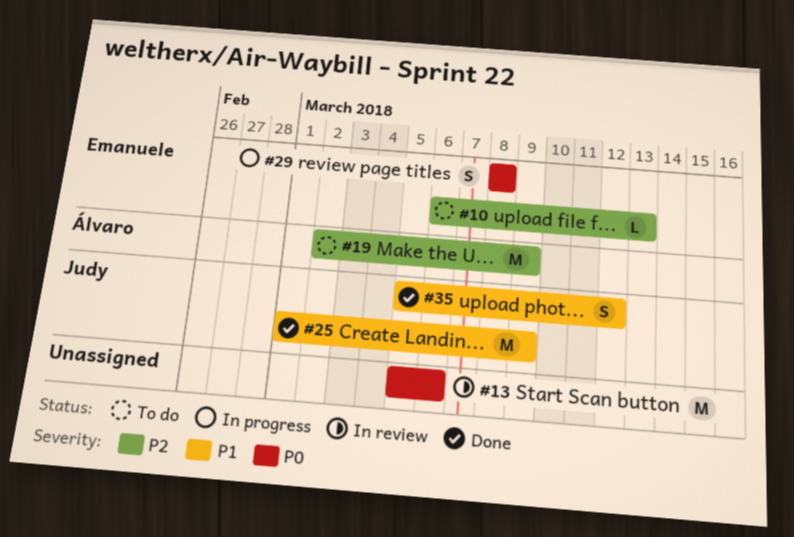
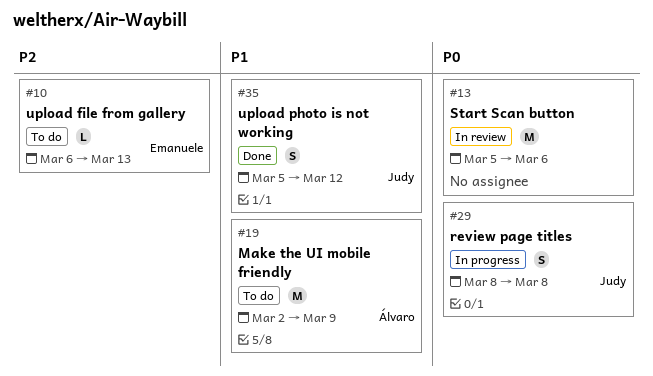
#19, priority: P2 -> P1
#25: present -> none
#29, owner: Emanuele -> Judy

